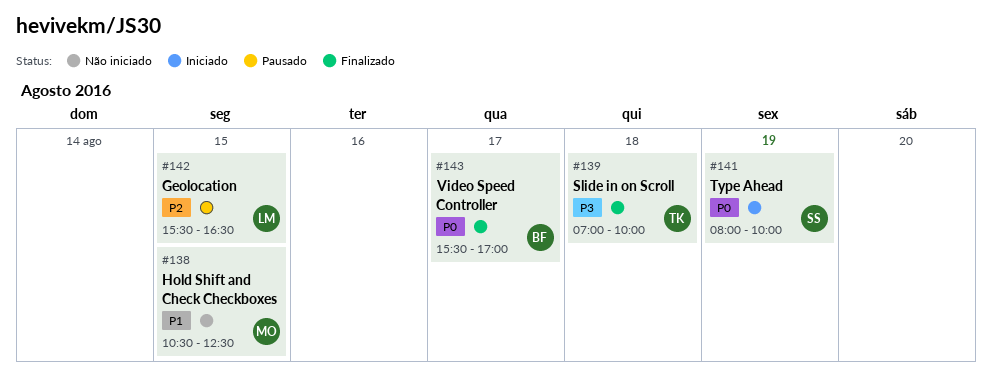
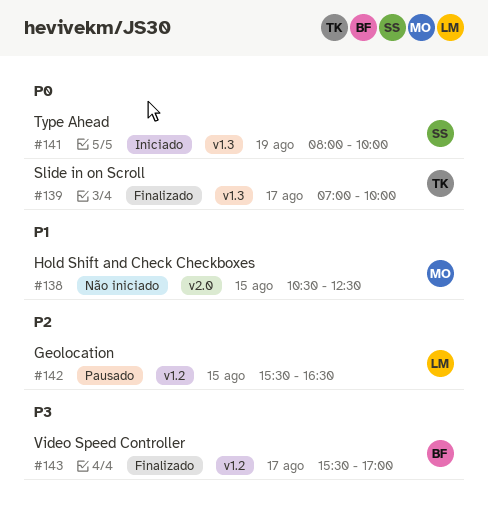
#139, priority: P3 -> P0
#139, day: Aug 18 -> Aug 17
#143, priority: P0 -> P3

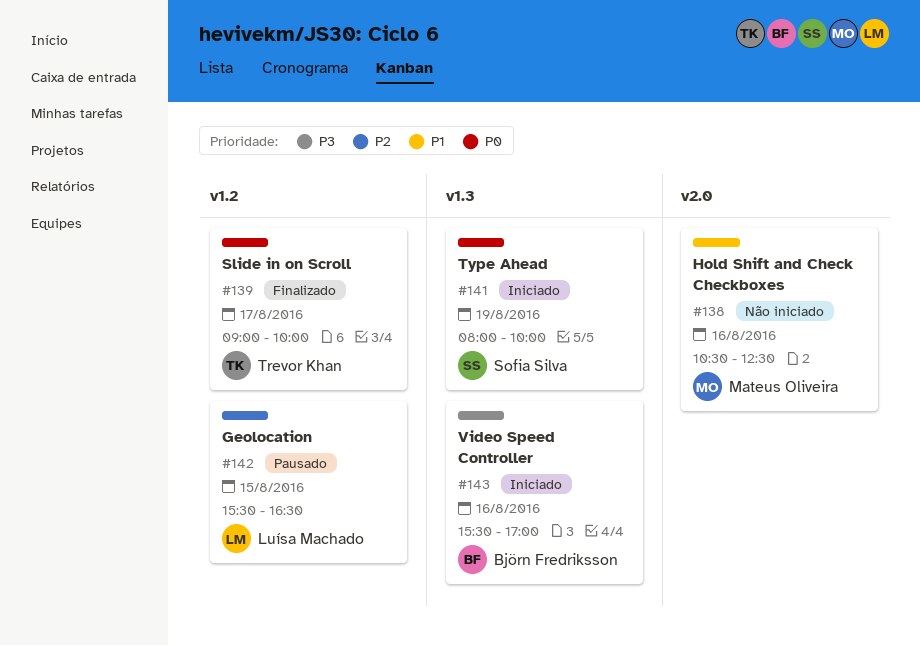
#138, day: Aug 15 -> Aug 16
#139, label: v1.3 -> v1.2
#139, begins: 07:00 -> 09:00
#143, status: Finalizado -> Iniciado
#143, label: v1.2 -> v1.3
#143, day: Aug 17 -> Aug 16

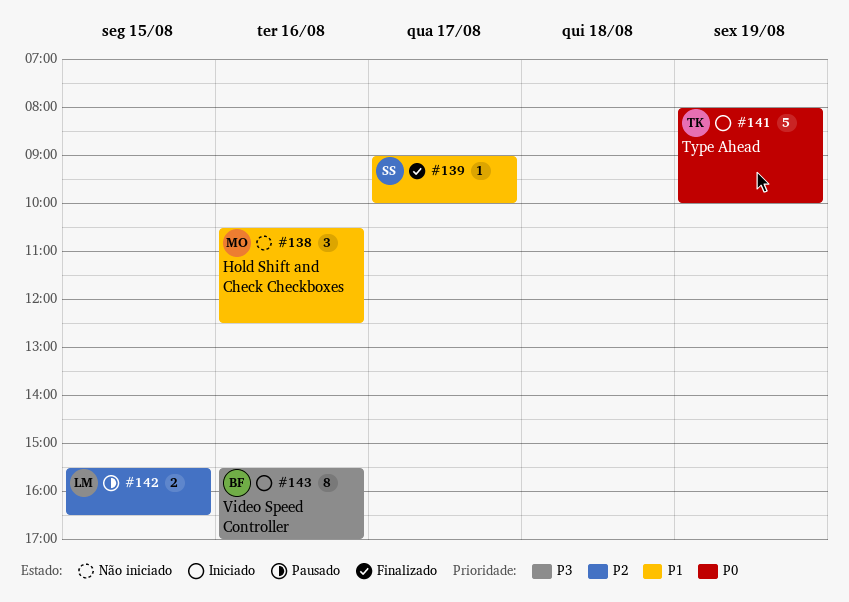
#139, owner: Trevor Khan -> Sofia Silva
#139, priority: P0 -> P1
#141, owner: Sofia Silva -> Trevor Khan

